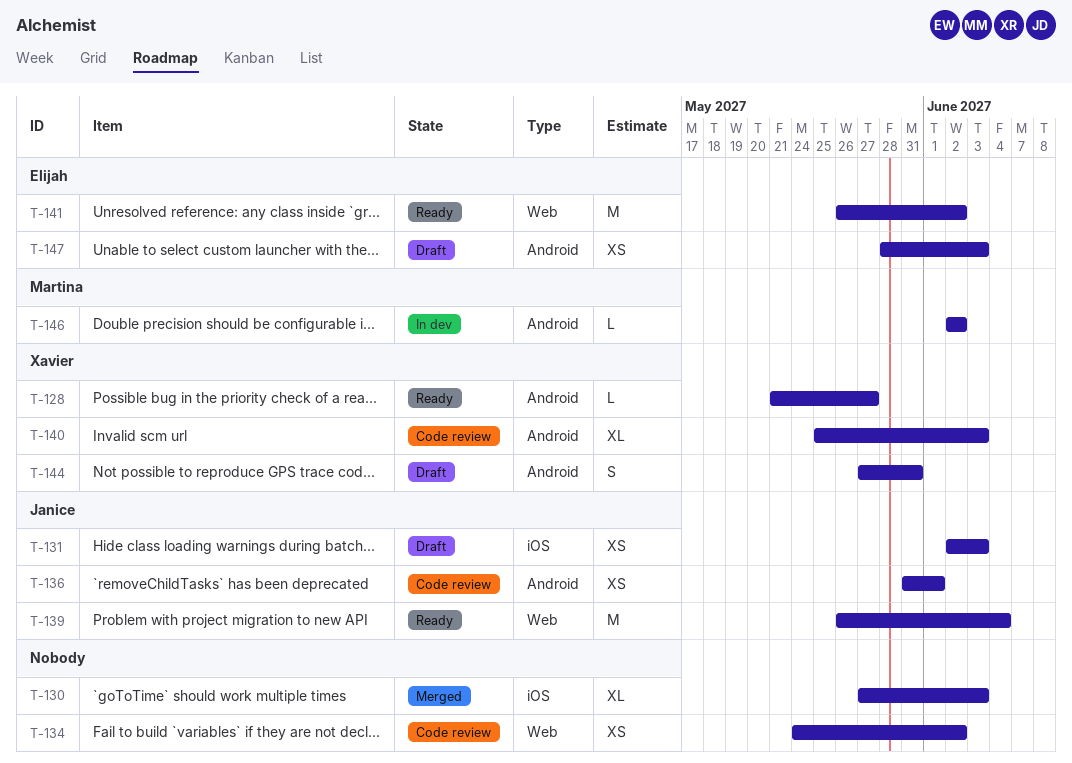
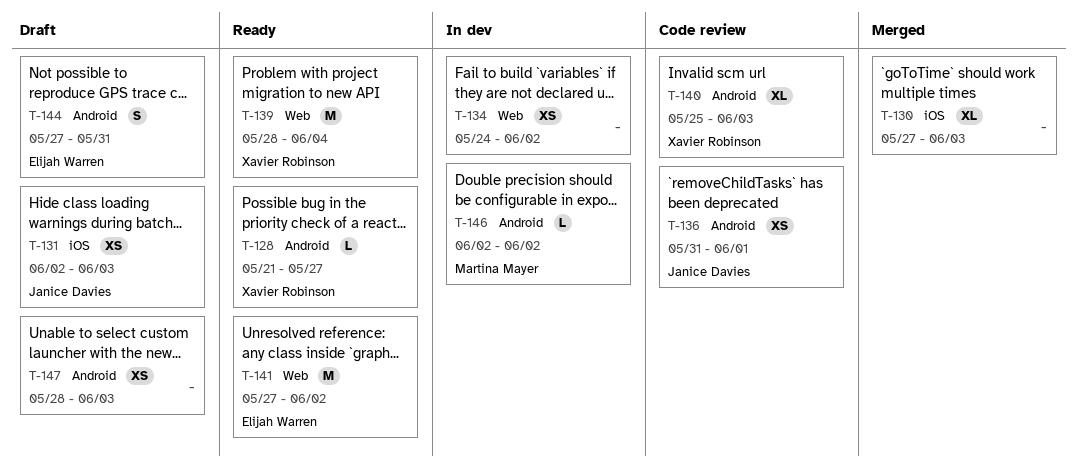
T-134, status: Code review -> In dev
T-139, owner: Janice Davies -> Xavier Robinson
T-139, start: May 26 -> May 28
T-141, start: May 26 -> May 27
T-144, owner: Xavier Robinson -> Elijah Warren
T-147, owner: Elijah Warren -> none

